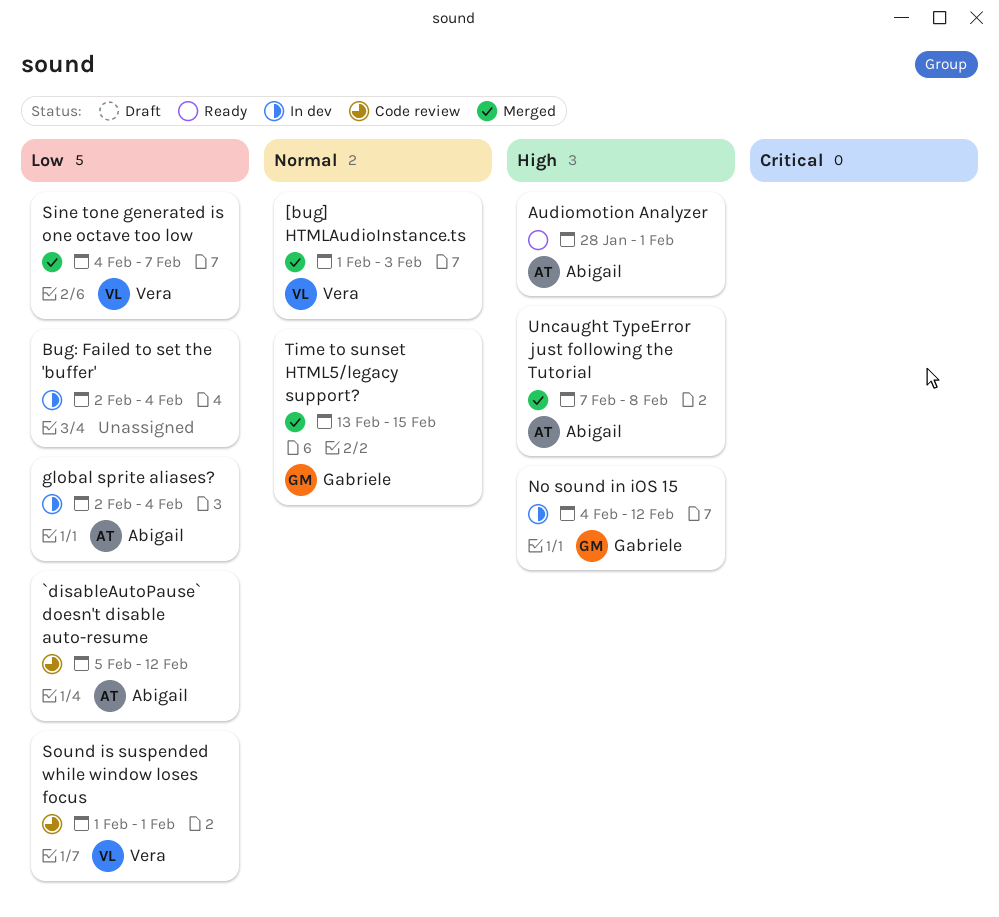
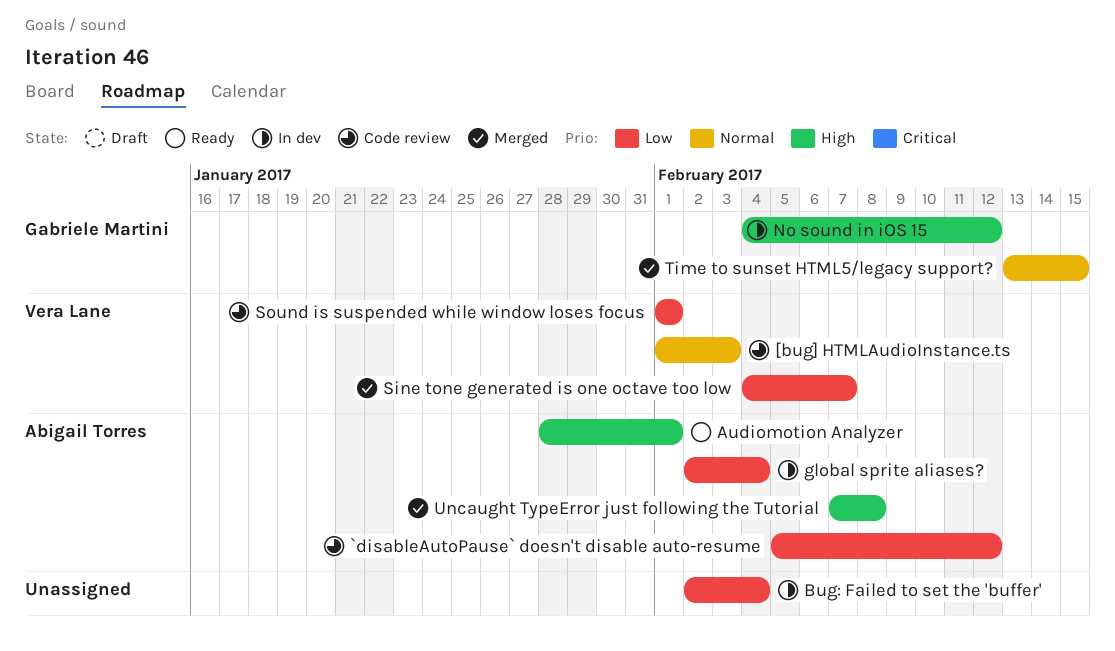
[bug] HTMLAudioInstance.ts, status: Merged -> Code review

